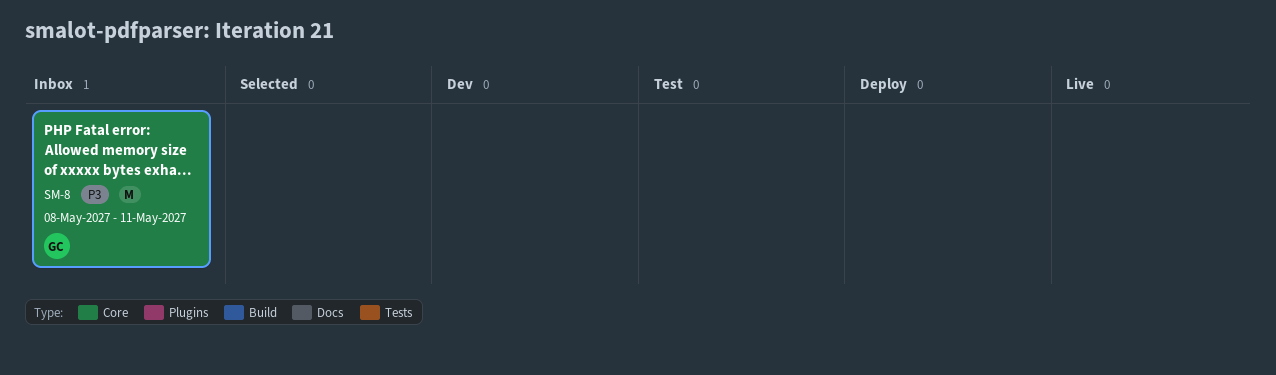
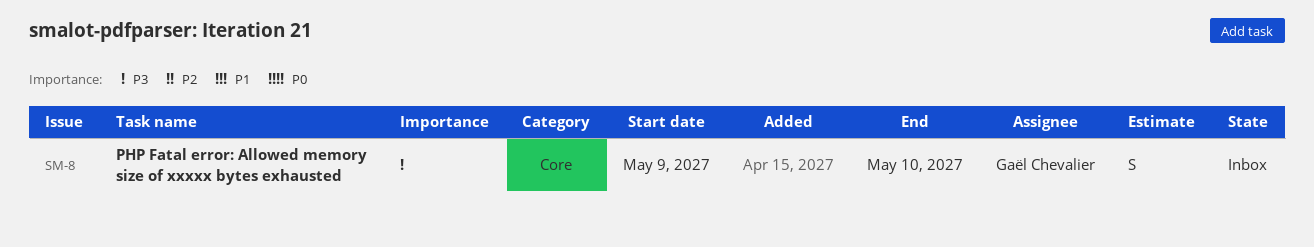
SM-8, estimate: M -> S
SM-8, start: May 8 -> May 9
SM-8, due: May 11 -> May 10

